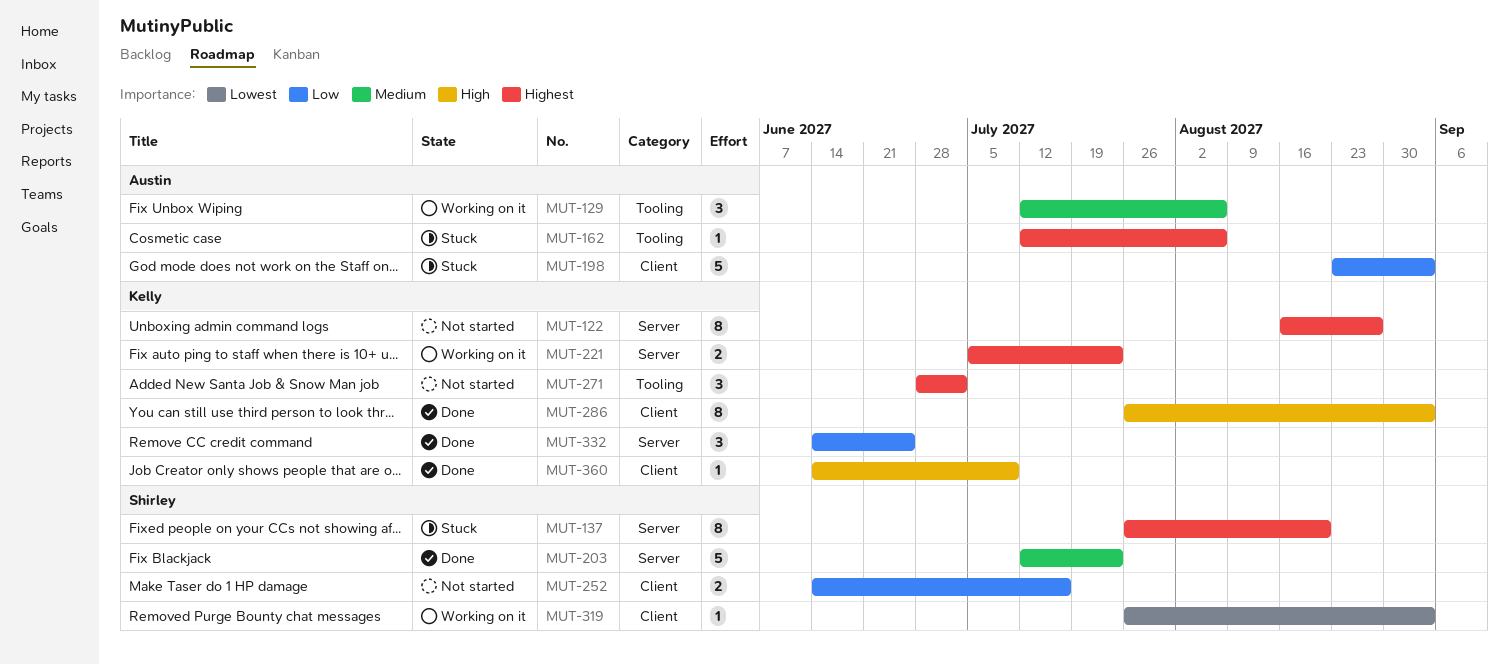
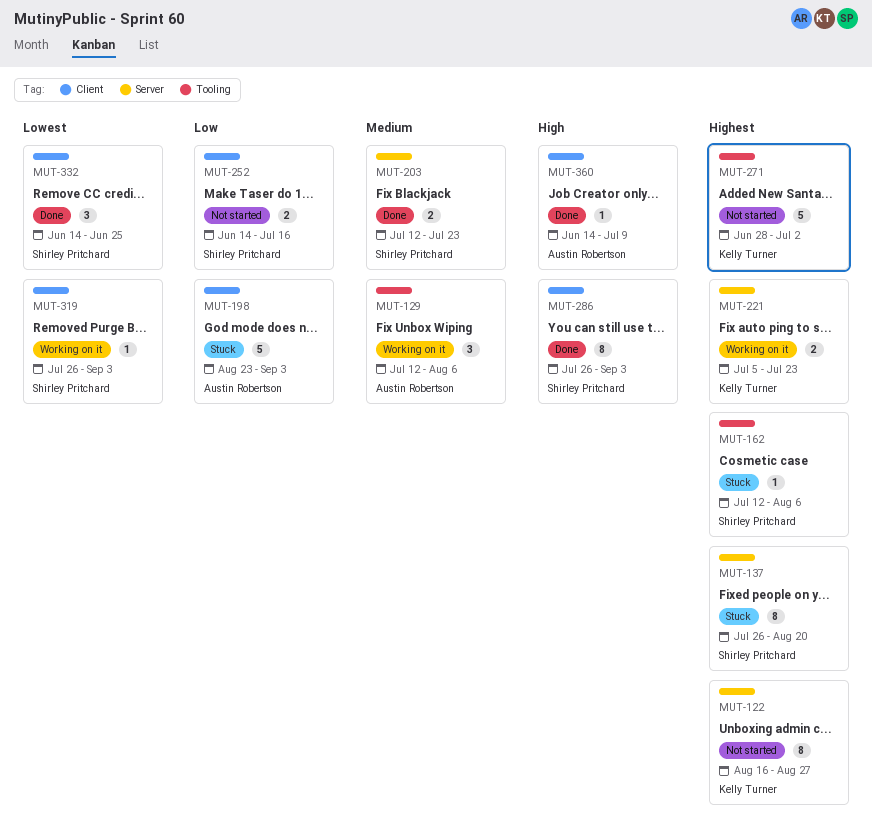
MUT-162, owner: Austin Robertson -> Shirley Pritchard
MUT-203, estimate: 5 -> 2
MUT-271, estimate: 3 -> 5
MUT-286, owner: Kelly Turner -> Shirley Pritchard
MUT-332, owner: Kelly Turner -> Shirley Pritchard
MUT-332, priority: Low -> Lowest
MUT-332, label: Server -> Client
MUT-360, owner: Kelly Turner -> Austin Robertson

